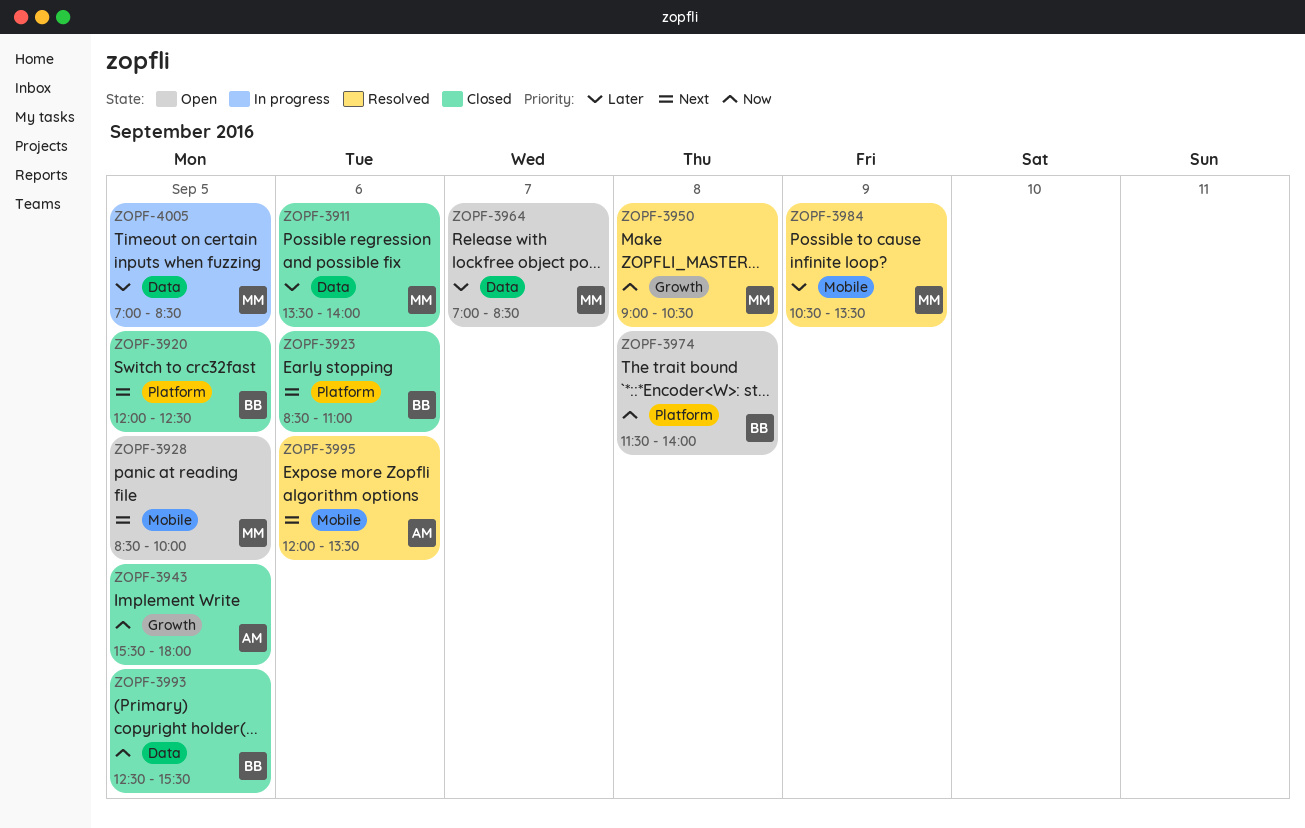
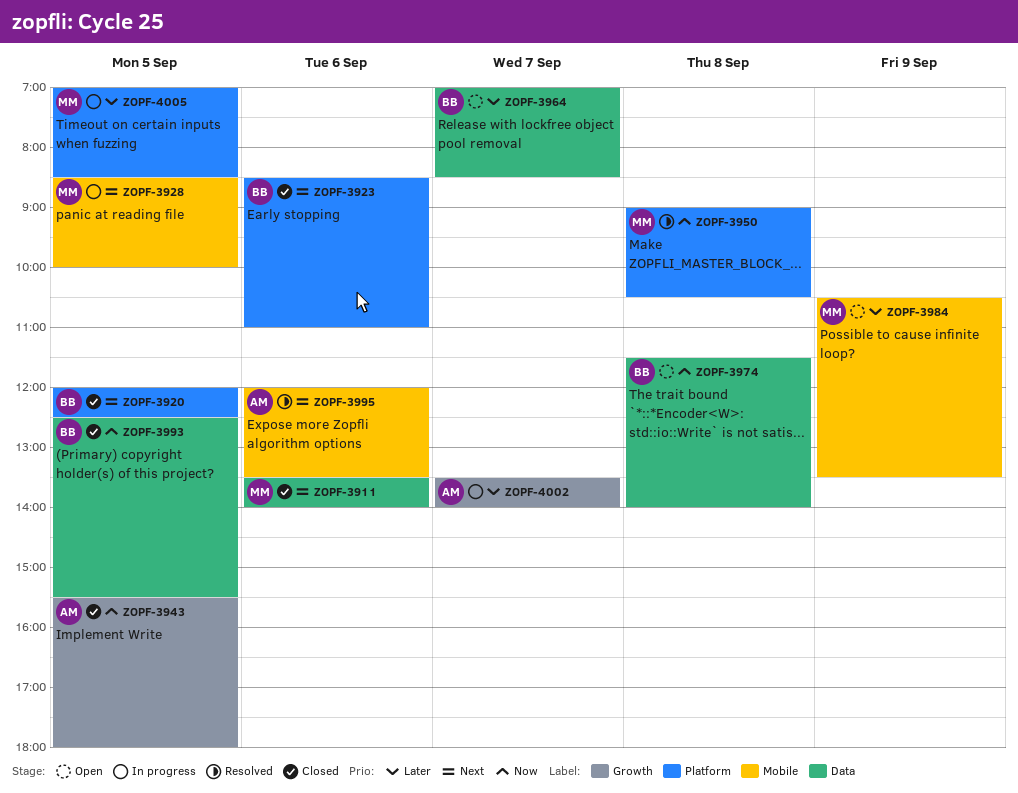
ZOPF-3911, priority: Later -> Next
ZOPF-3928, status: Open -> In progress
ZOPF-3950, label: Growth -> Platform
ZOPF-3964, owner: MM -> BB
ZOPF-3974, label: Platform -> Data
ZOPF-3984, status: Resolved -> Open
ZOPF-4002: none -> present
ZOPF-4005, label: Data -> Platform

